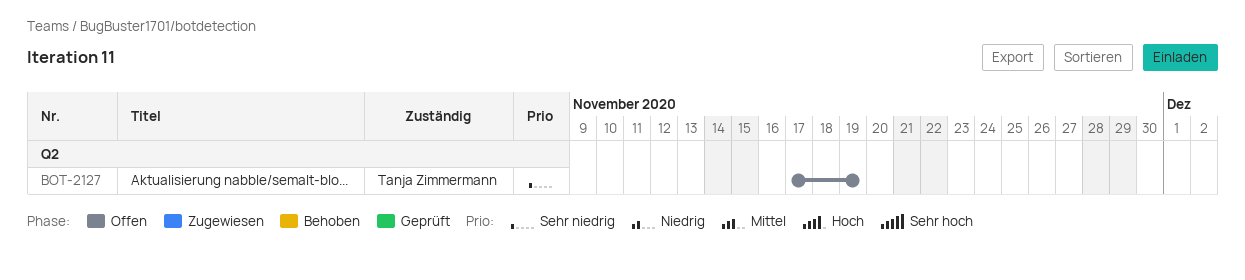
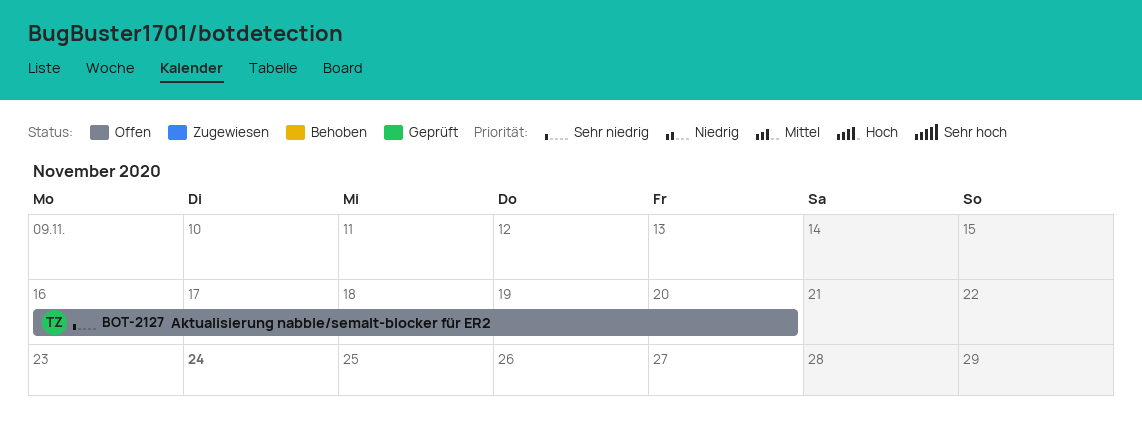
BOT-2127, start: Nov 17 -> Nov 16
BOT-2127, due: Nov 19 -> Nov 20

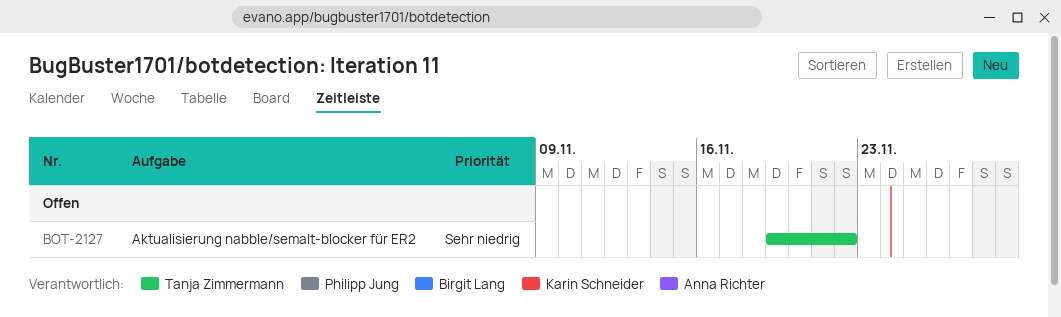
BOT-2127, start: Nov 16 -> Nov 19
BOT-2127, due: Nov 20 -> Nov 22

